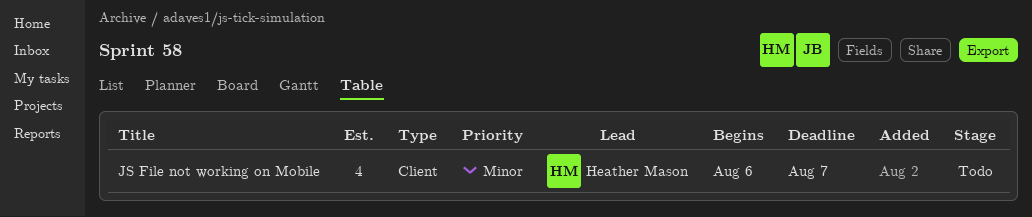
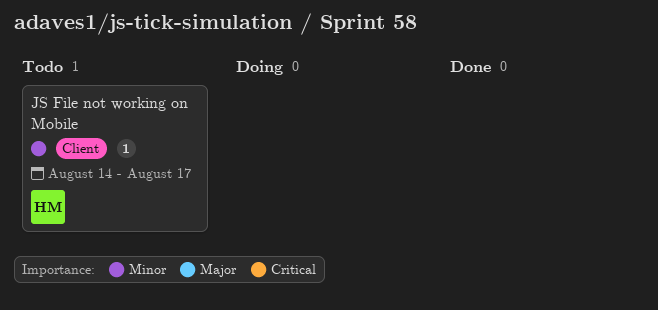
JS File not working on Mobile, estimate: 4 -> 1
JS File not working on Mobile, start: Aug 6 -> Aug 14
JS File not working on Mobile, due: Aug 7 -> Aug 17

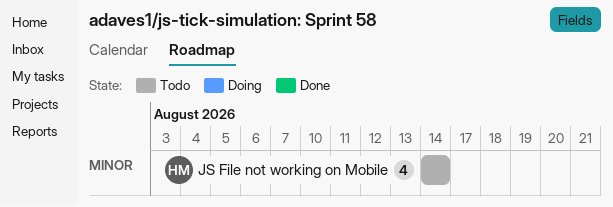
JS File not working on Mobile, estimate: 1 -> 4
JS File not working on Mobile, due: Aug 17 -> Aug 14

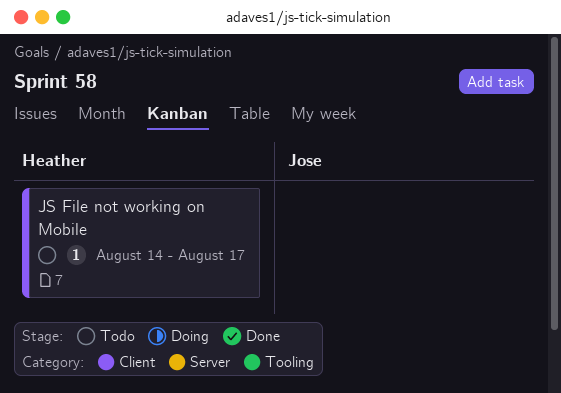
JS File not working on Mobile, estimate: 4 -> 1
JS File not working on Mobile, due: Aug 14 -> Aug 17

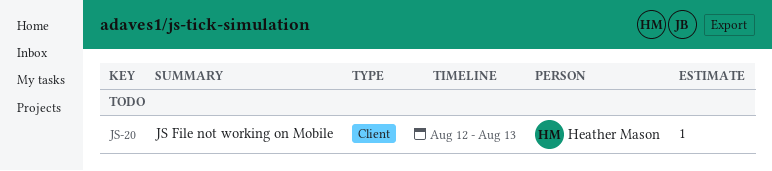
JS File not working on Mobile, start: Aug 14 -> Aug 12
JS File not working on Mobile, due: Aug 17 -> Aug 13

